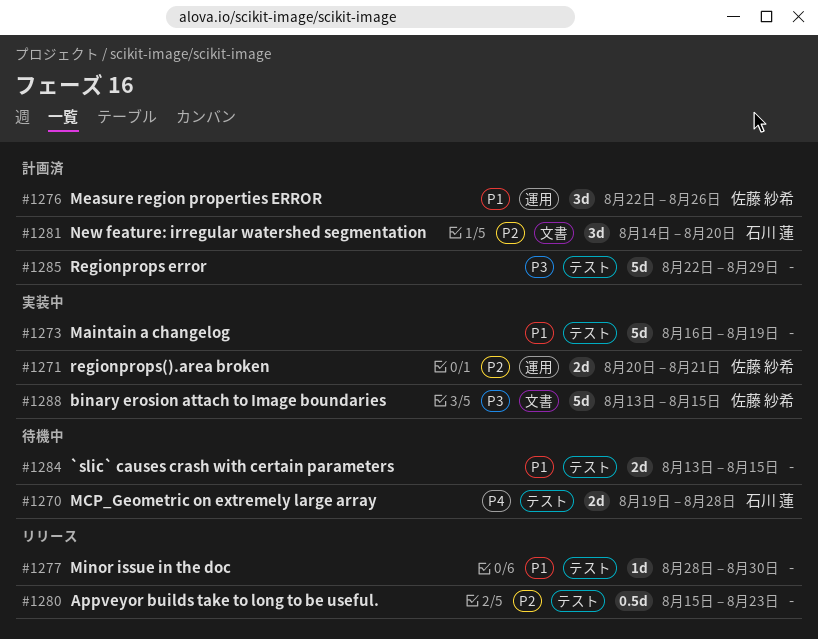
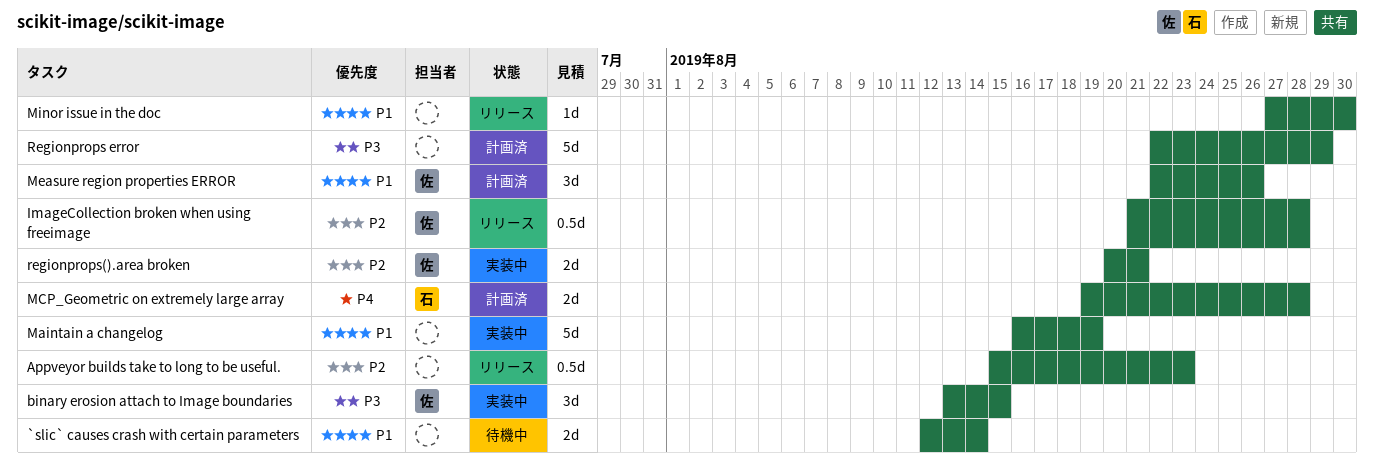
`slic` causes crash with certain parameters, start: Aug 13 -> Aug 12
`slic` causes crash with certain parameters, due: Aug 15 -> Aug 14
binary erosion attach to Image boundaries, estimate: 5d -> 3d
ImageCollection broken when using freeimage: none -> present
MCP_Geometric on extremely large array, status: 待機中 -> 計画済
Minor issue in the doc, start: Aug 28 -> Aug 27
New feature: irregular watershed segmentation: present -> none

